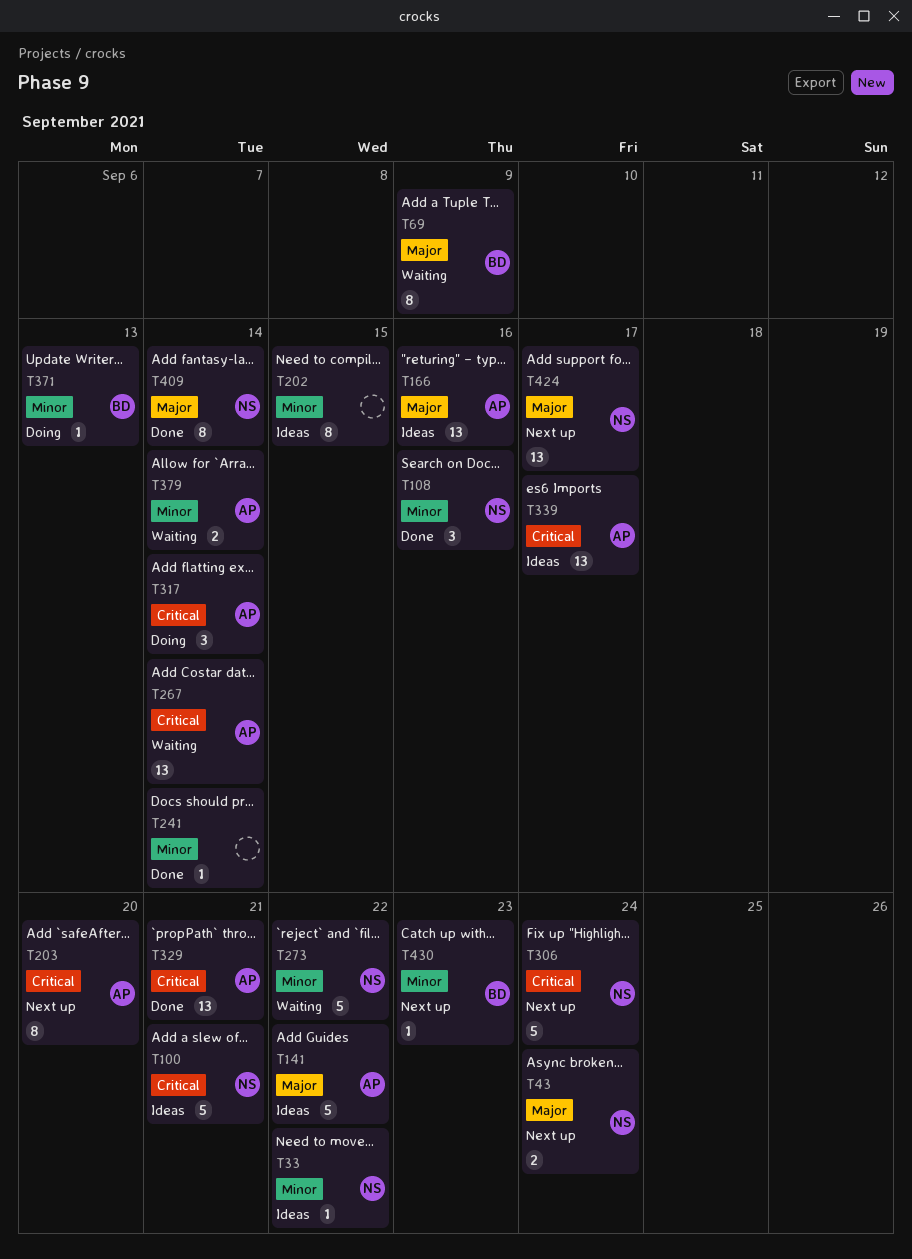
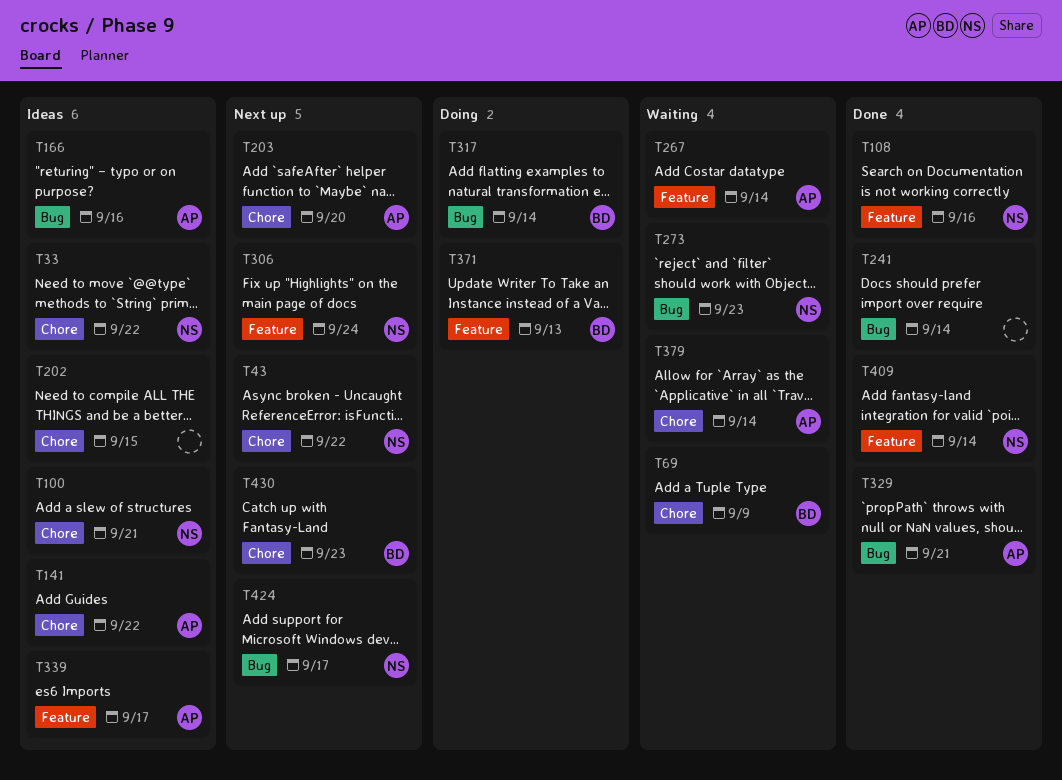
T43, due: Sep 24 -> Sep 22
T273, due: Sep 22 -> Sep 23
T317, owner: AP -> BD

